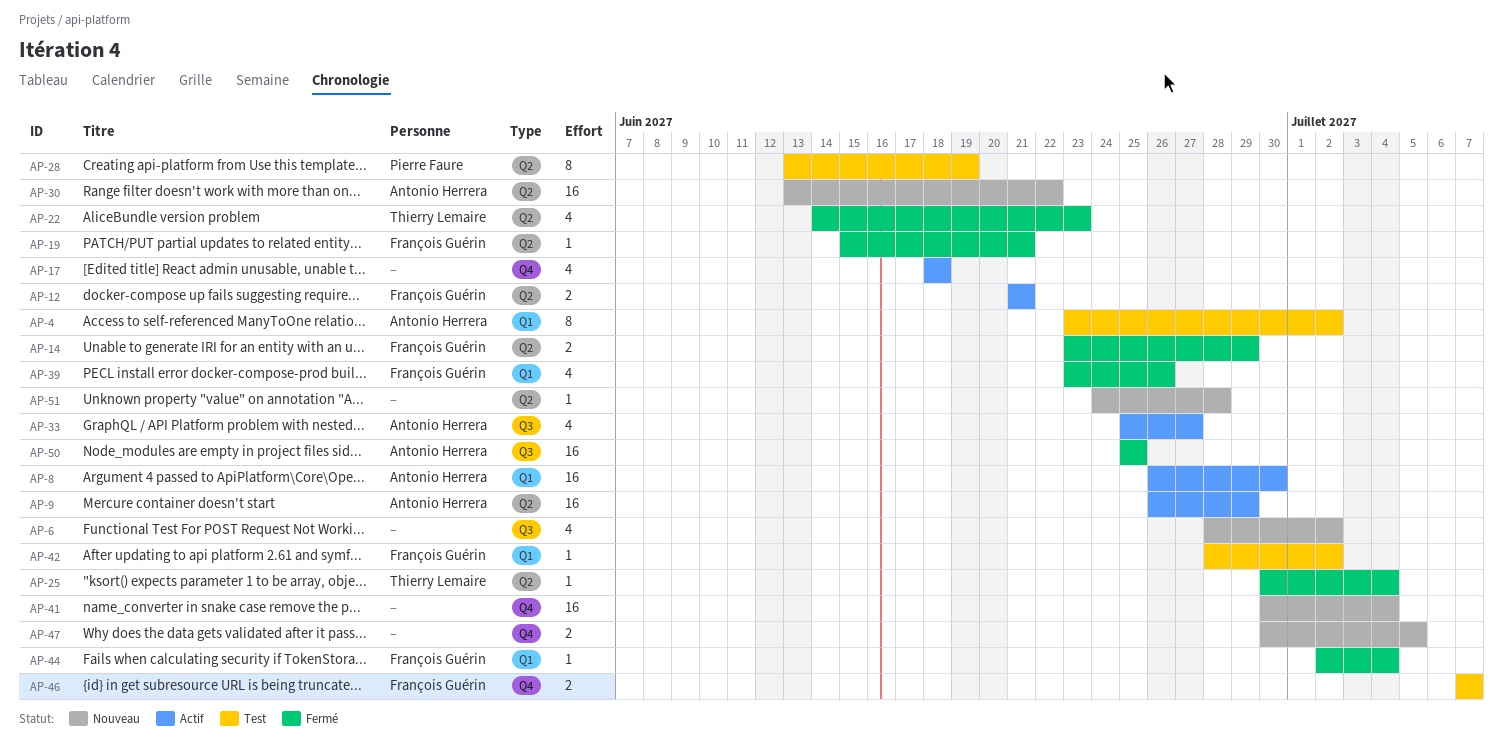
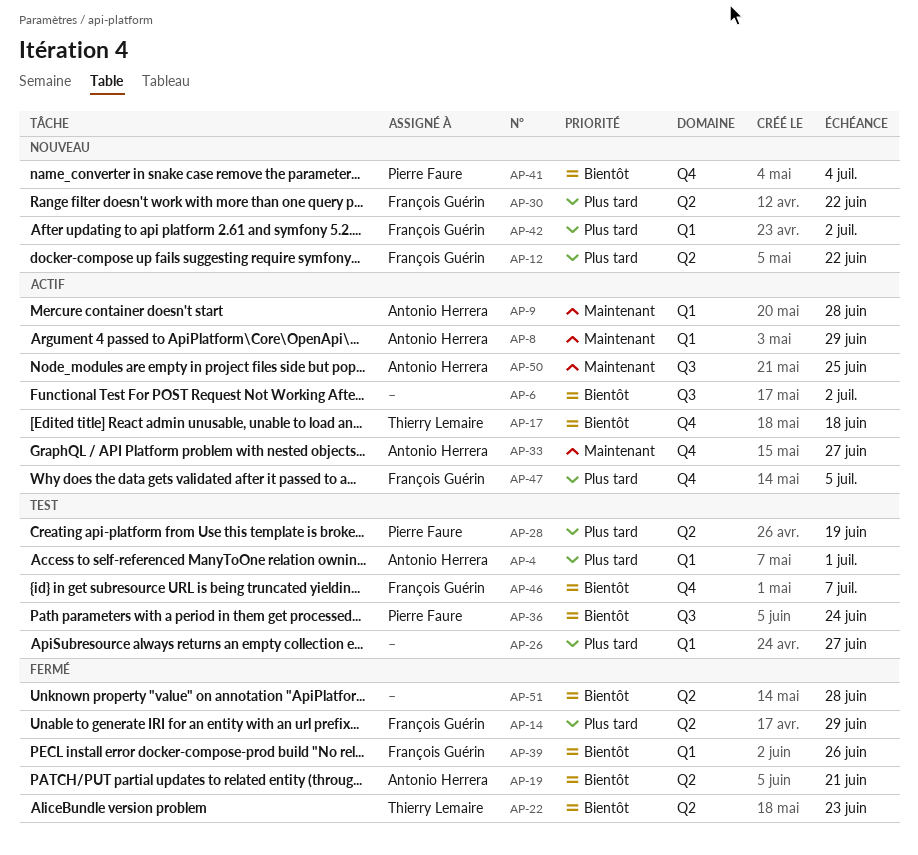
AP-4, due: Jul 2 -> Jul 1
AP-6, status: Nouveau -> Actif
AP-8, due: Jun 30 -> Jun 29
AP-9, label: Q2 -> Q1
AP-9, due: Jun 29 -> Jun 28
AP-12, status: Actif -> Nouveau
AP-12, due: Jun 21 -> Jun 22
AP-17, owner: none -> Thierry Lemaire
AP-19, owner: François Guérin -> Antonio Herrera
AP-25: present -> none
AP-26: none -> present
AP-30, owner: Antonio Herrera -> François Guérin
AP-33, label: Q3 -> Q4
AP-36: none -> present
AP-41, owner: none -> Pierre Faure
AP-42, status: Test -> Nouveau
AP-44: present -> none
AP-47, status: Nouveau -> Actif
AP-47, owner: none -> François Guérin
AP-50, status: Fermé -> Actif
AP-51, status: Nouveau -> Fermé

